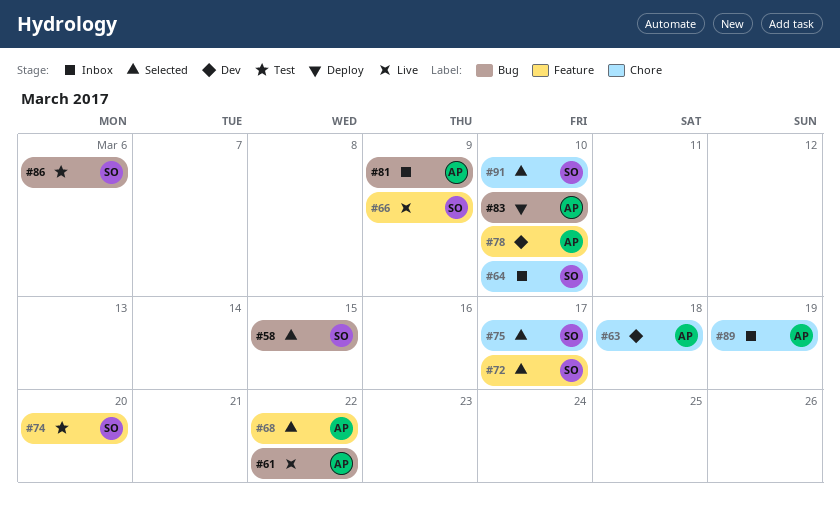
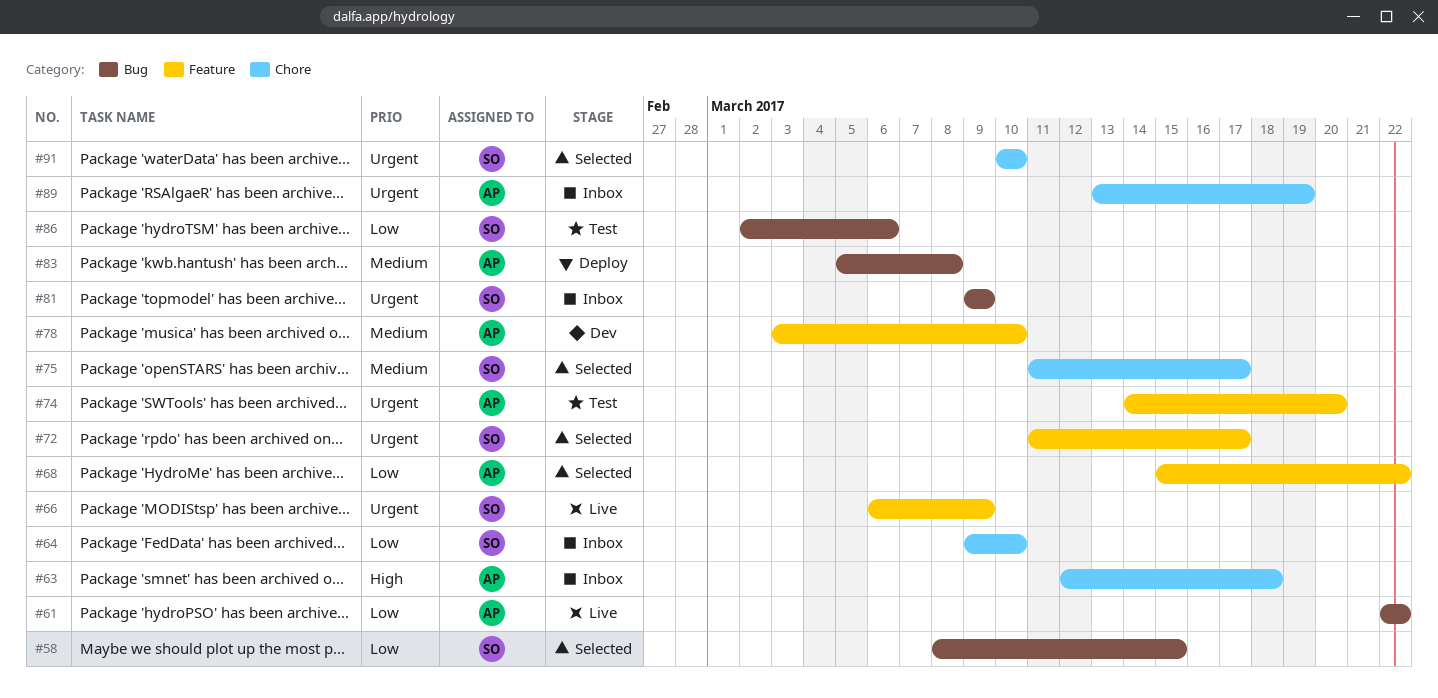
#63, status: Dev -> Inbox
#74, owner: SO -> AP
#81, owner: AP -> SO
#83, due: Mar 10 -> Mar 8

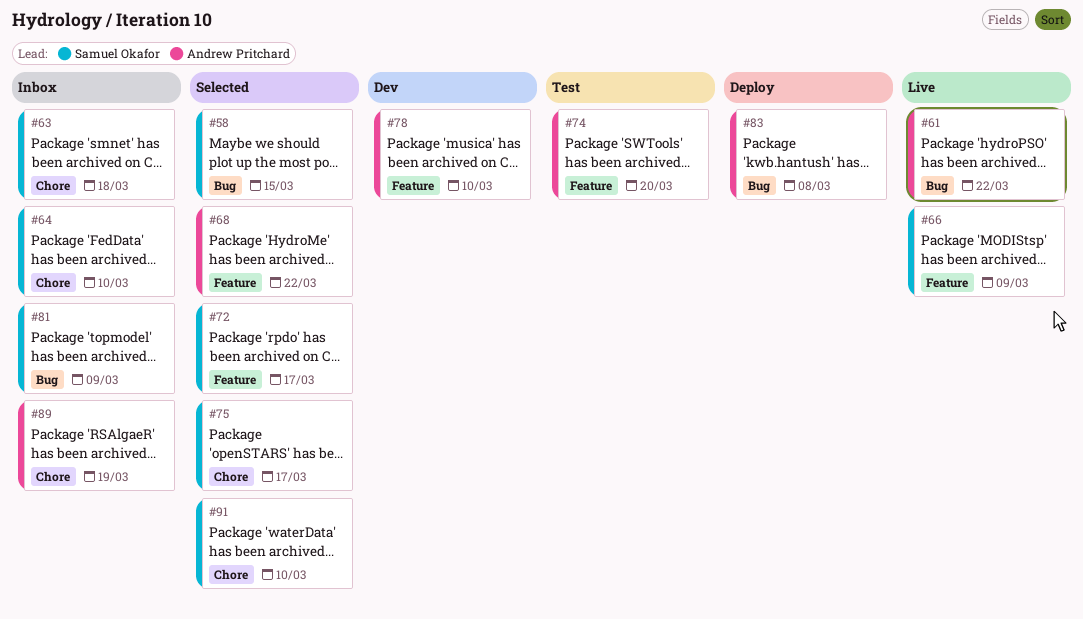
#63, owner: Andrew Pritchard -> Samuel Okafor
#86: present -> none

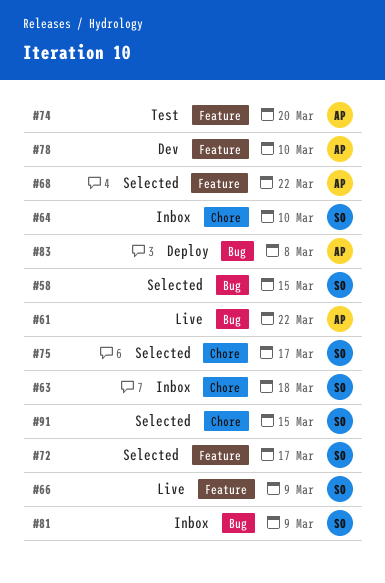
#89: present -> none
#91, due: Mar 10 -> Mar 15

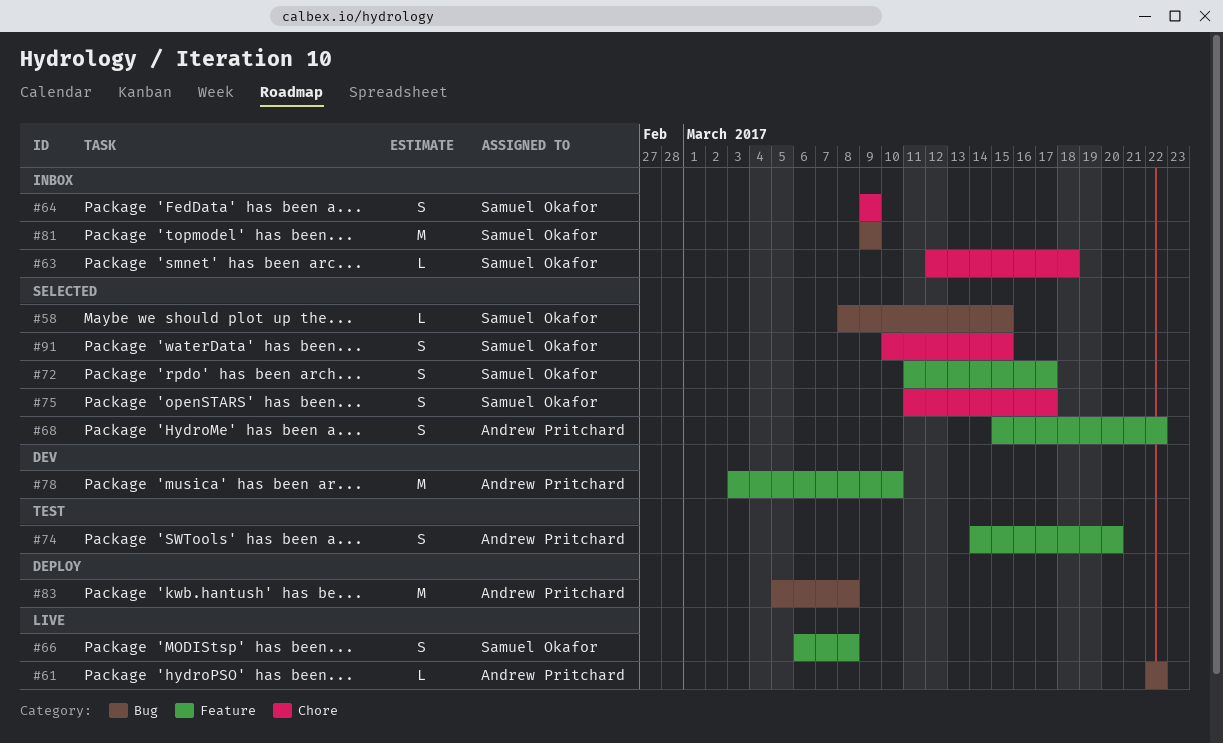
#64, due: Mar 10 -> Mar 9
#66, due: Mar 9 -> Mar 8

